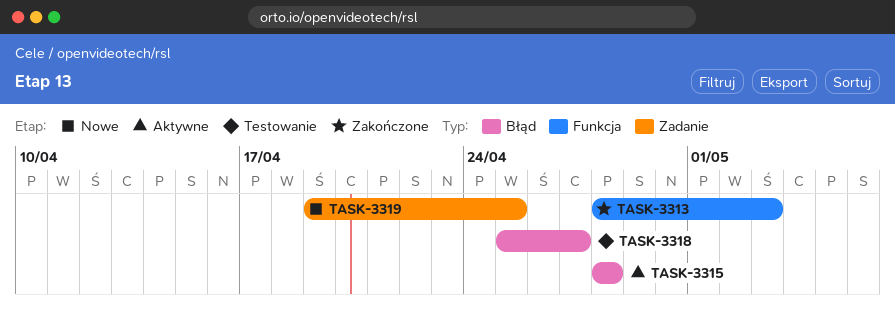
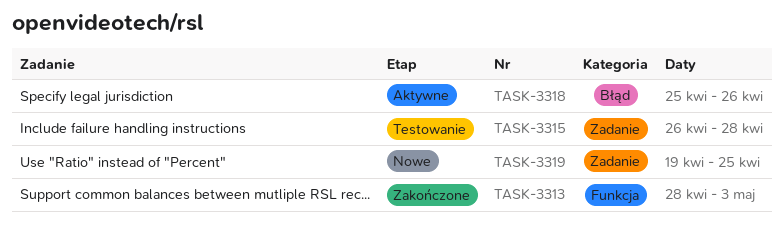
TASK-3315, status: Aktywne -> Testowanie
TASK-3315, label: Błąd -> Zadanie
TASK-3315, start: Apr 28 -> Apr 26
TASK-3318, status: Testowanie -> Aktywne
TASK-3318, due: Apr 27 -> Apr 26

